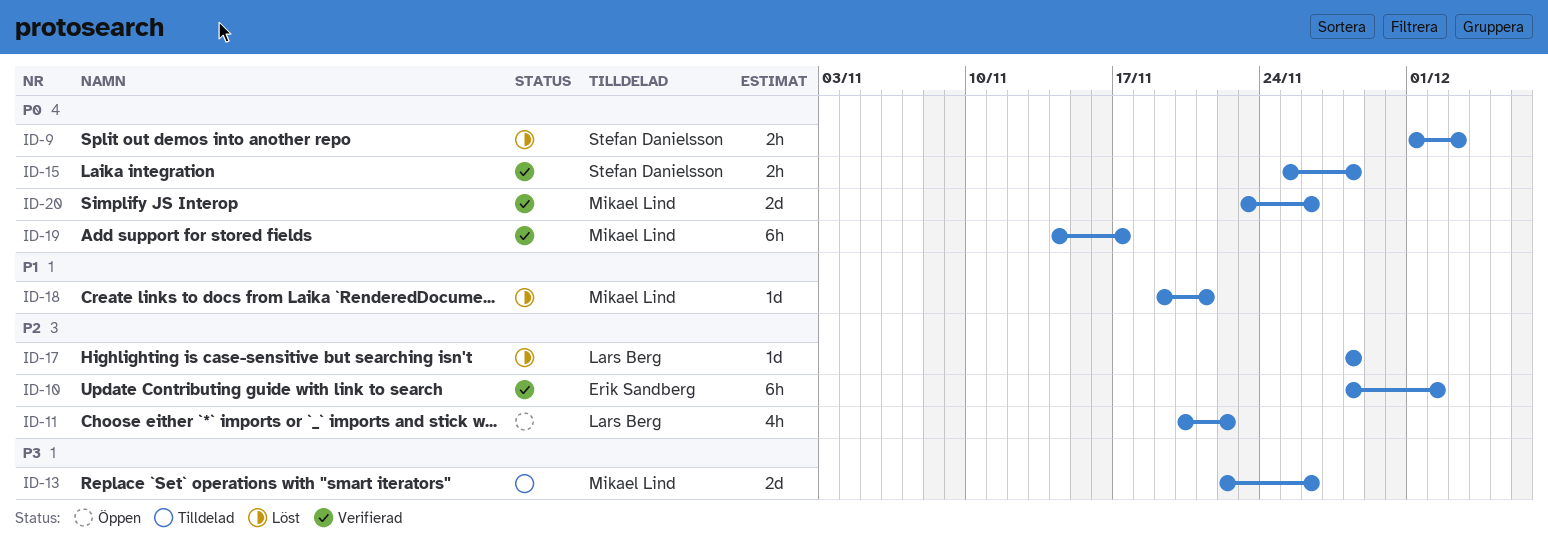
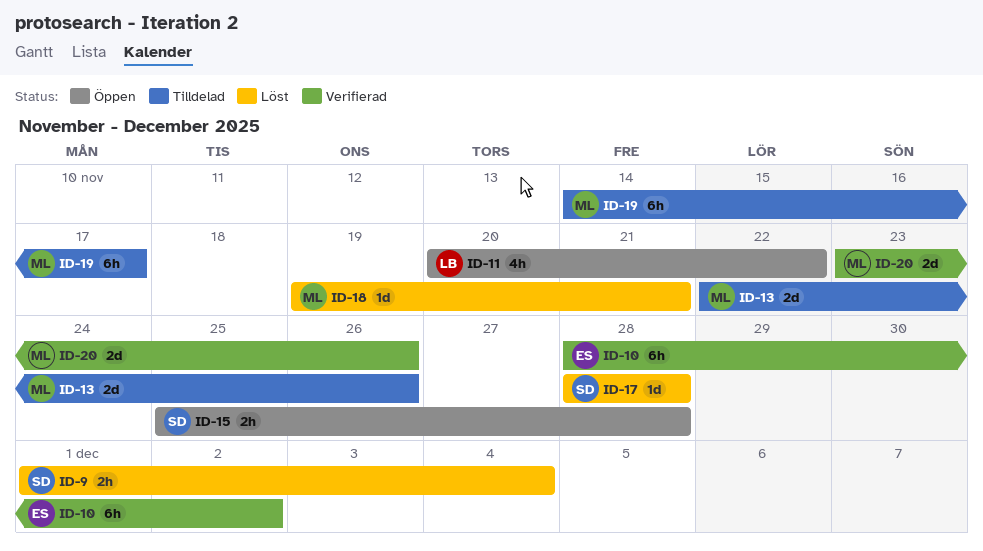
ID-9, due: Dec 3 -> Dec 4
ID-15, status: Verifierad -> Öppen
ID-17, owner: Lars Berg -> Stefan Danielsson
ID-19, status: Verifierad -> Tilldelad

